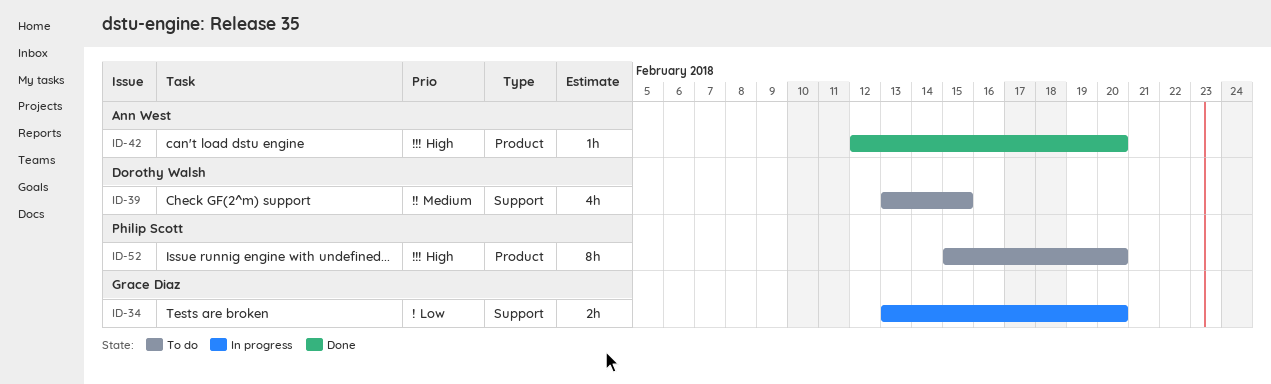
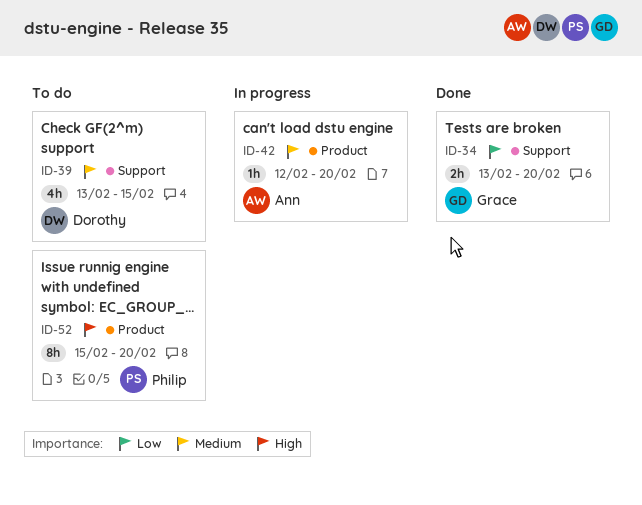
ID-34, status: In progress -> Done
ID-42, status: Done -> In progress
ID-42, priority: High -> Medium

